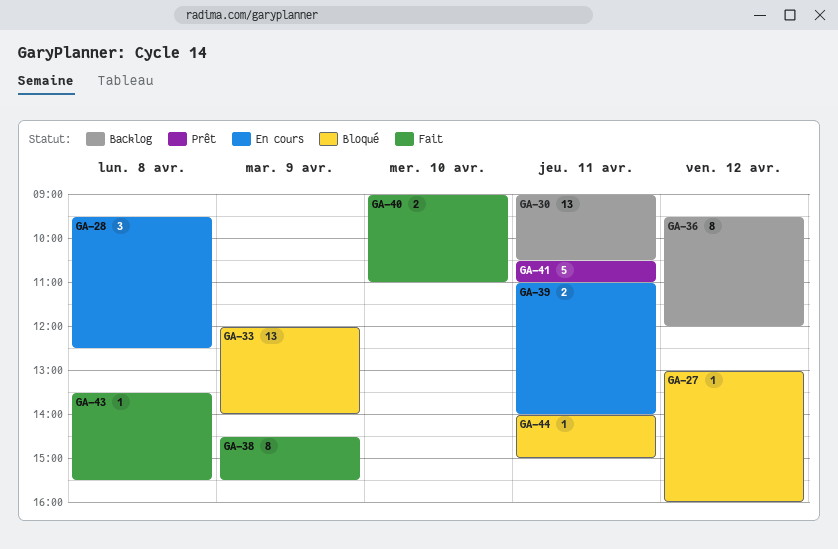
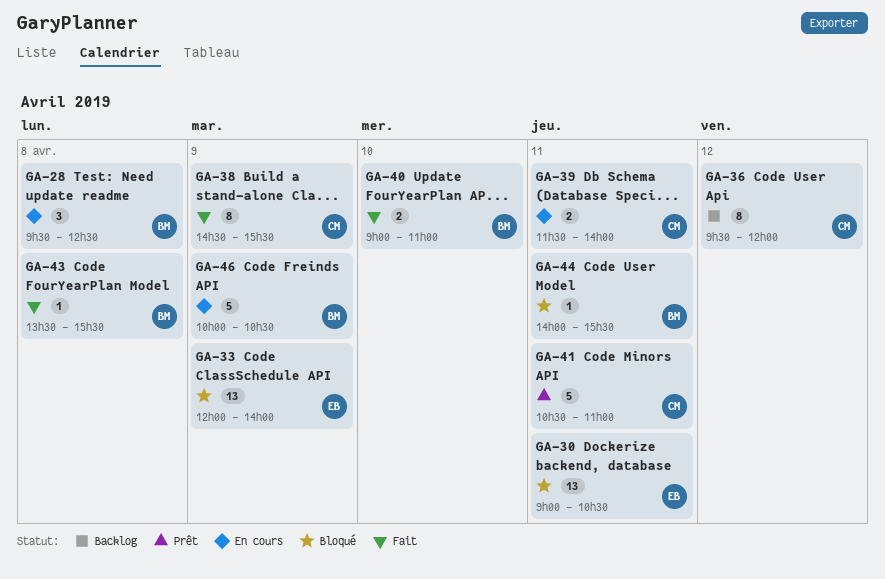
GA-27: present -> none
GA-30, status: Backlog -> Bloqué
GA-39, begins: 11:00 -> 11:30
GA-44, ends: 15:00 -> 15:30
GA-46: none -> present

